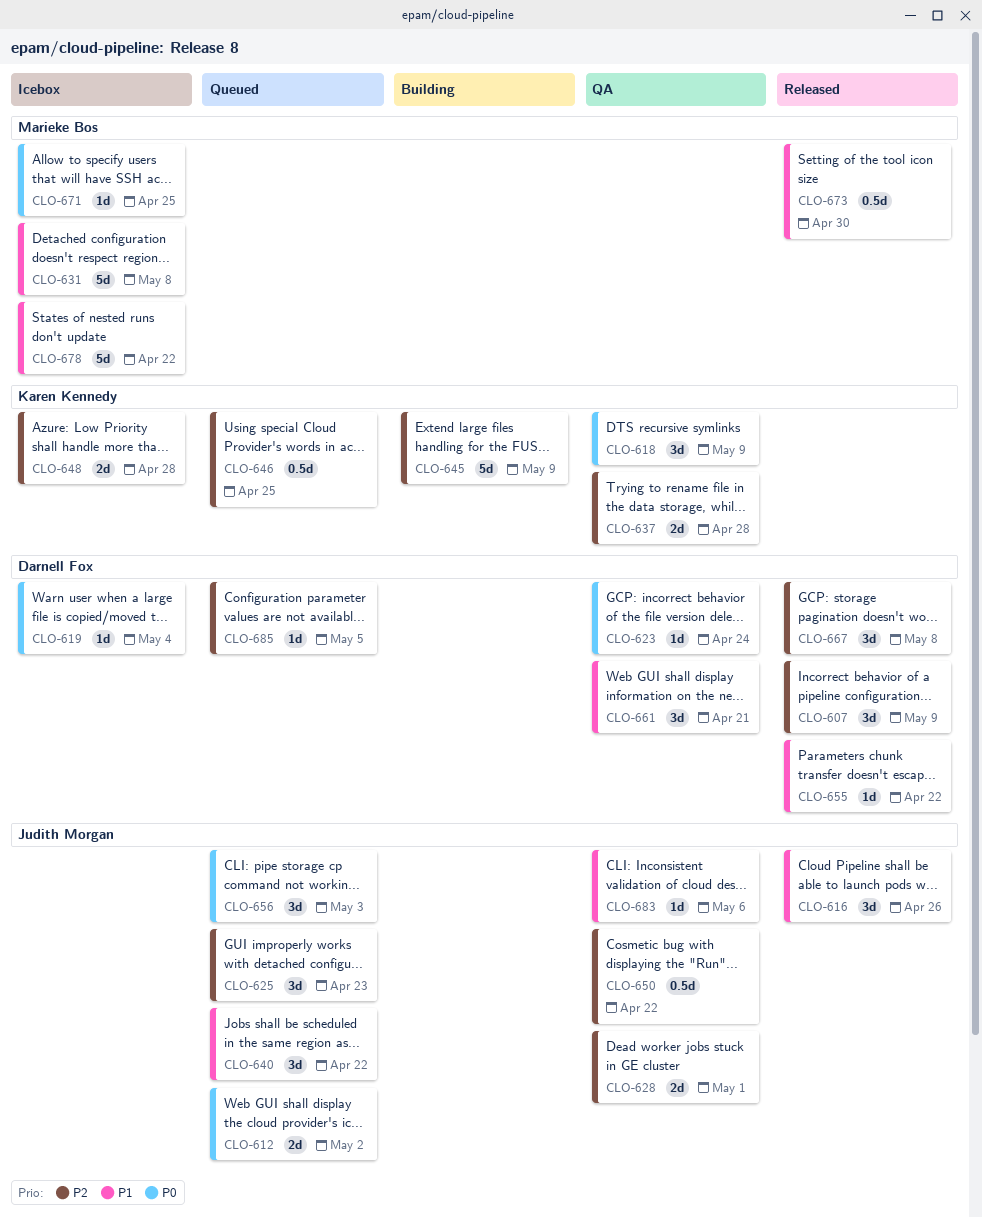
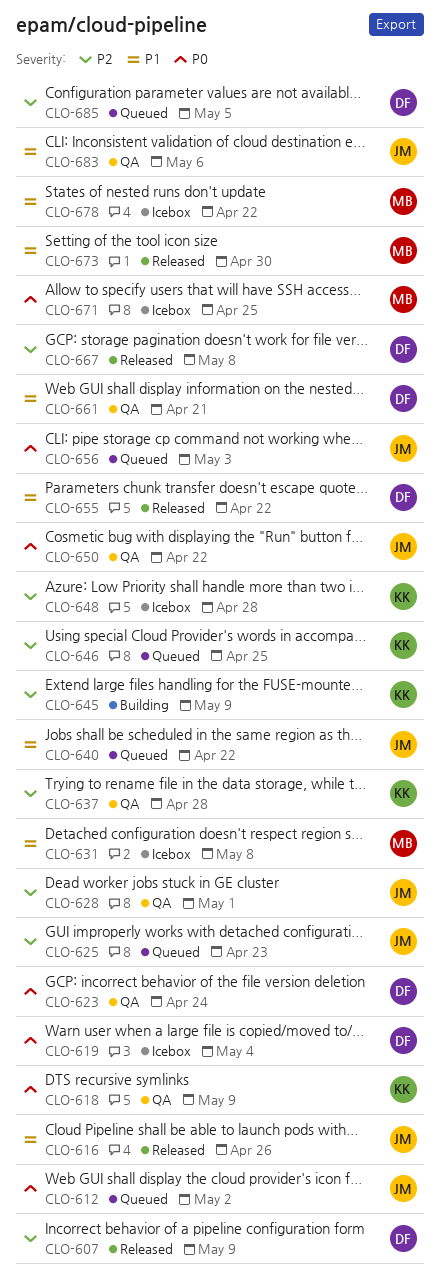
CLO-650, priority: P2 -> P0

